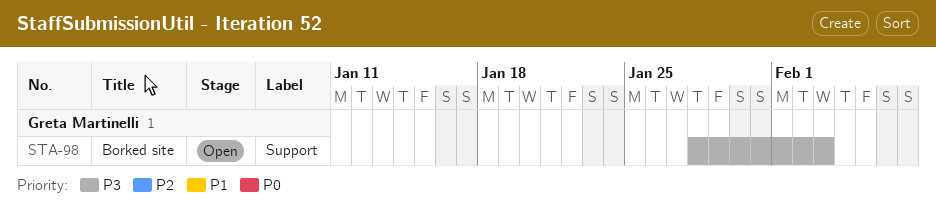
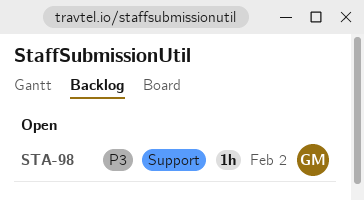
STA-98, due: Feb 3 -> Feb 2

